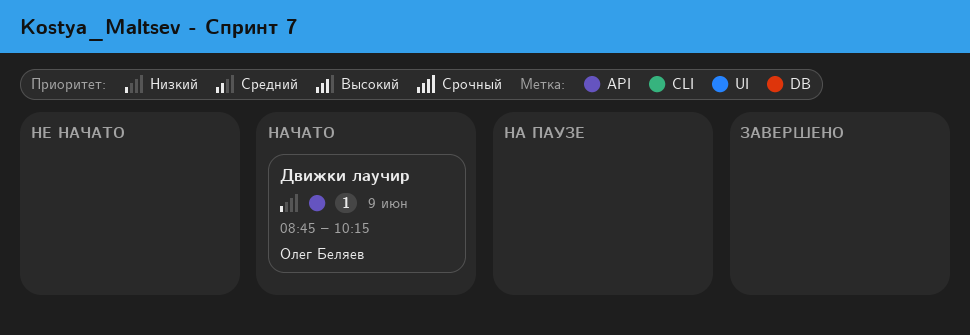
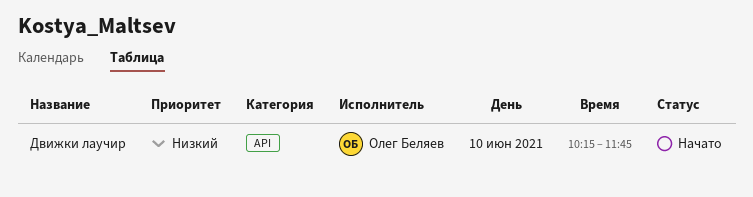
Движки лаучир, day: Jun 9 -> Jun 10
Движки лаучир, begins: 08:45 -> 10:15
Движки лаучир, ends: 10:15 -> 11:45

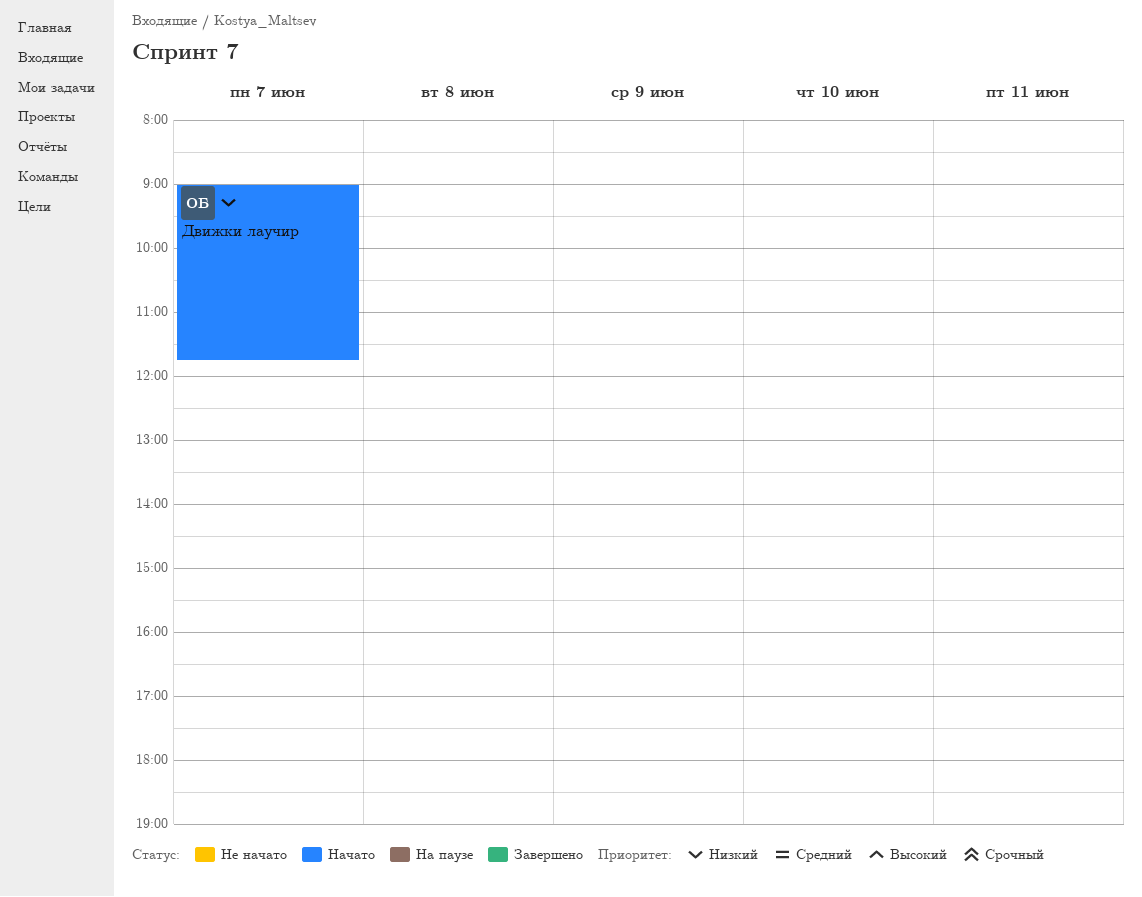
Движки лаучир, day: Jun 10 -> Jun 7
Движки лаучир, begins: 10:15 -> 09:00

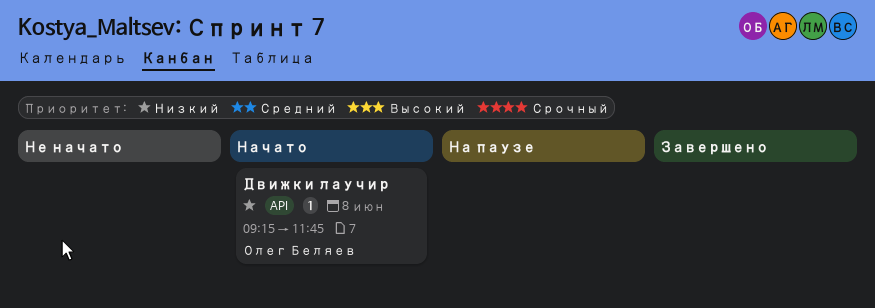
Движки лаучир, day: Jun 7 -> Jun 8
Движки лаучир, begins: 09:00 -> 09:15

